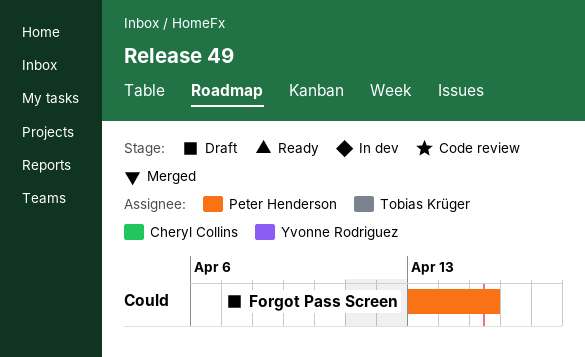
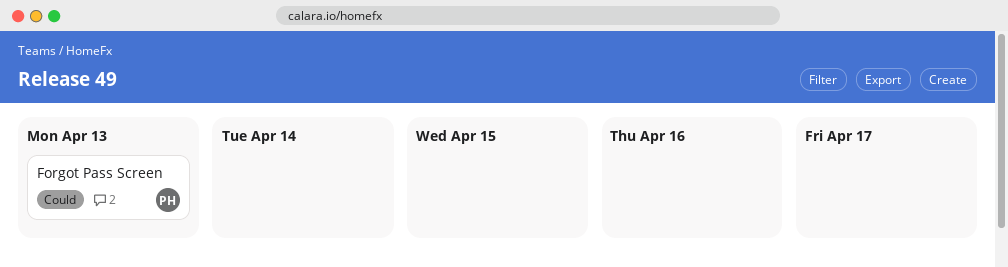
Forgot Pass Screen, due: Apr 15 -> Apr 13

